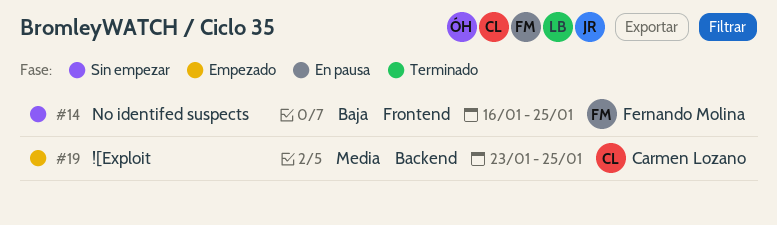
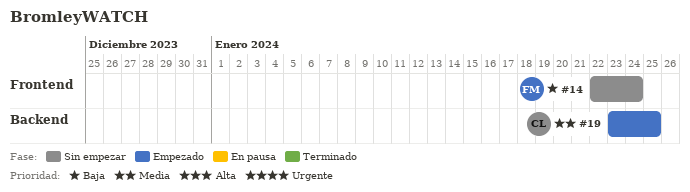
#14, start: Jan 16 -> Jan 22
#14, due: Jan 25 -> Jan 24

